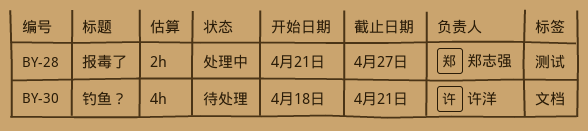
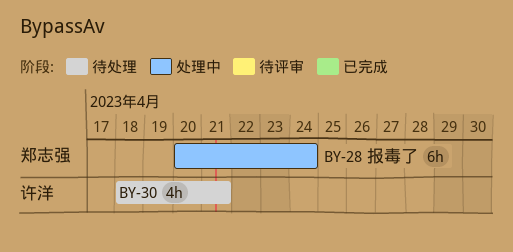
BY-28, estimate: 2h -> 6h
BY-28, start: Apr 21 -> Apr 20
BY-28, due: Apr 27 -> Apr 24

